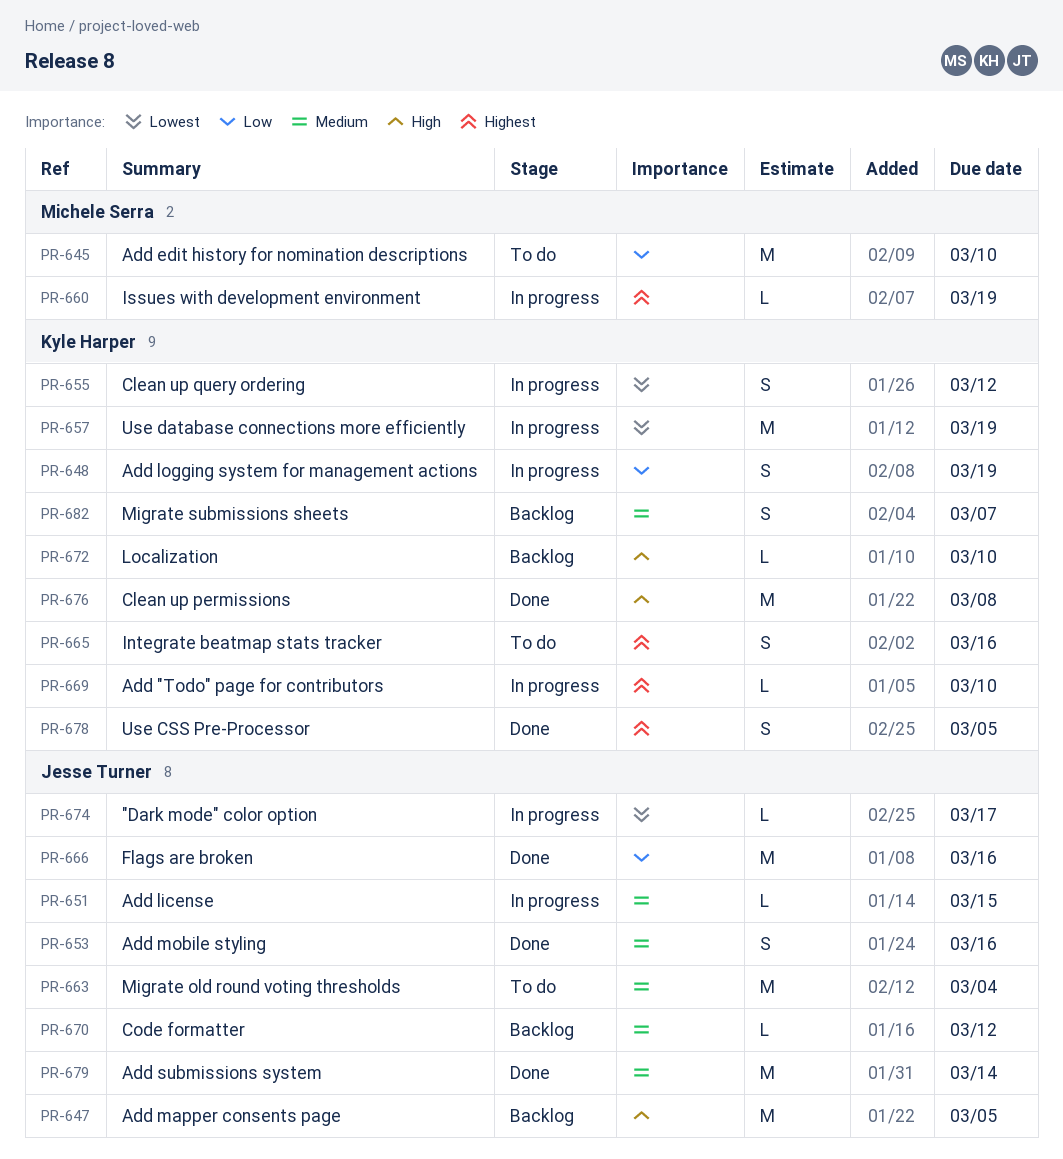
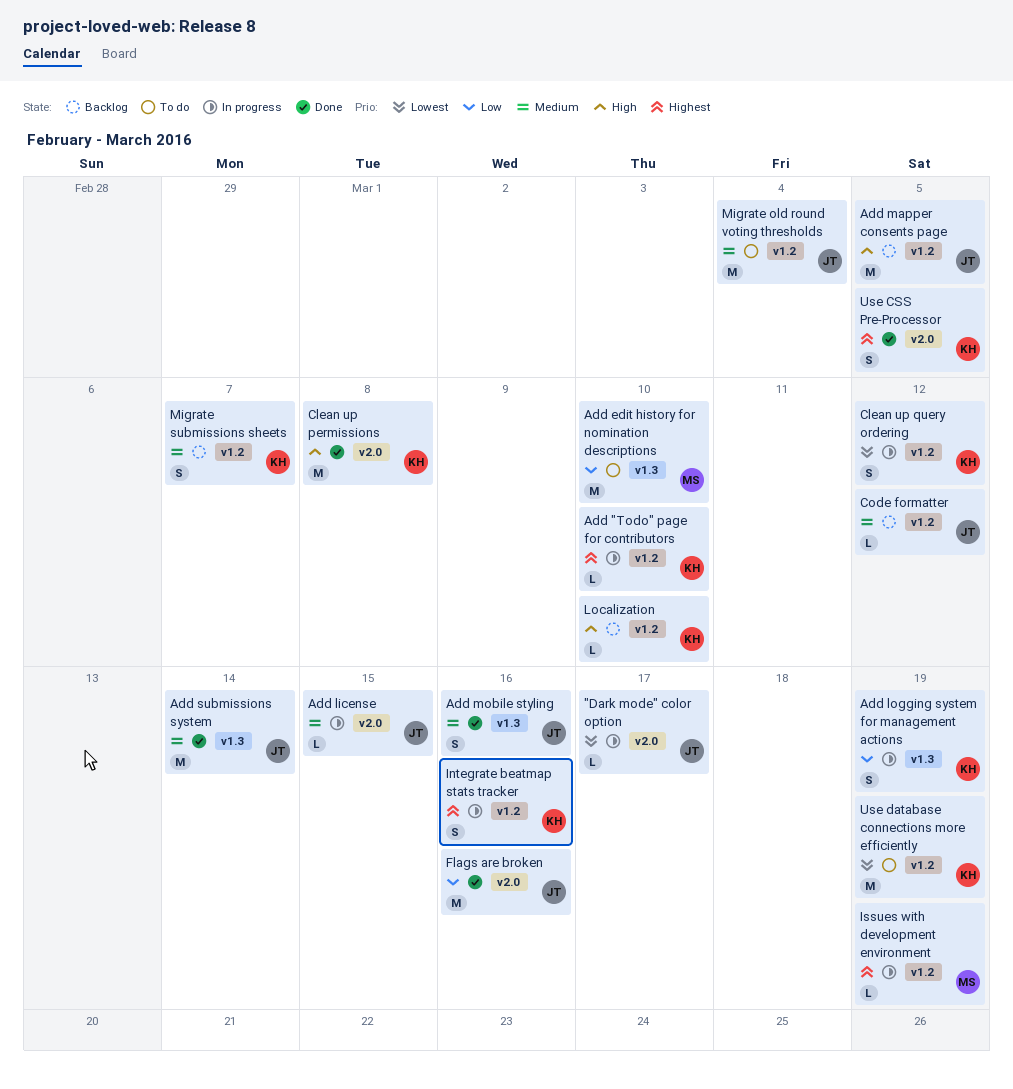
Integrate beatmap stats tracker, status: To do -> In progress
Use database connections more efficiently, status: In progress -> To do

